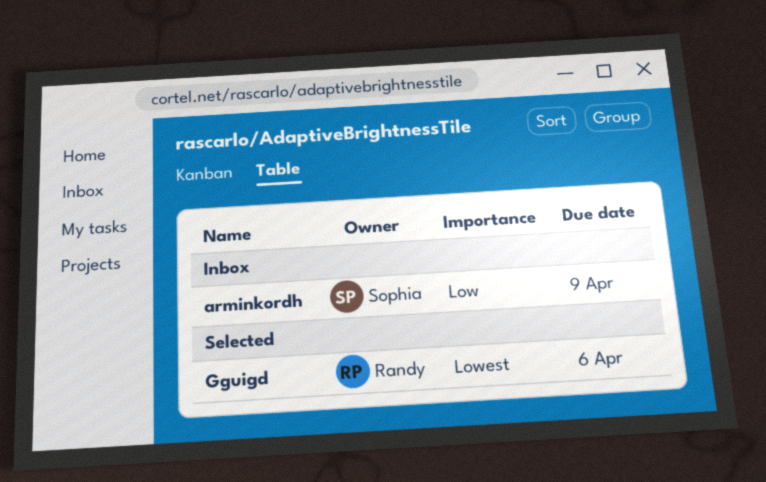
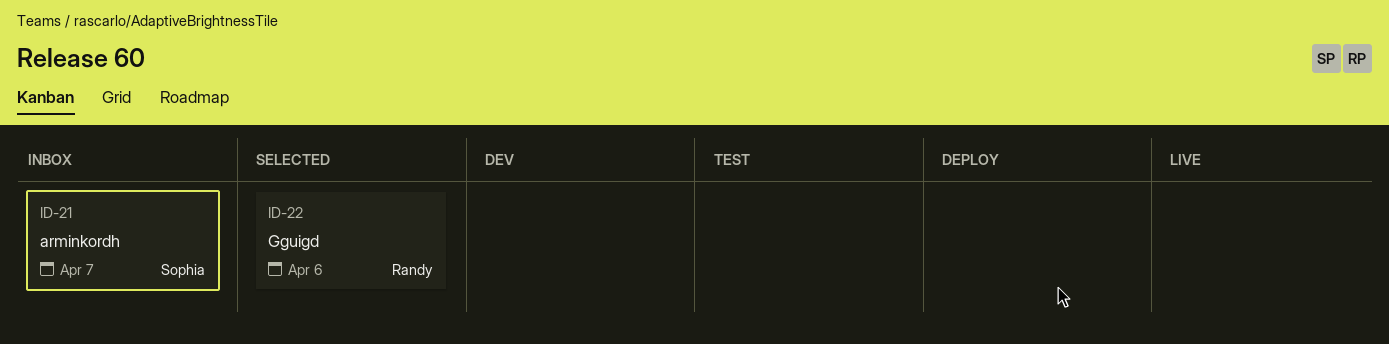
arminkordh, due: Apr 9 -> Apr 7

